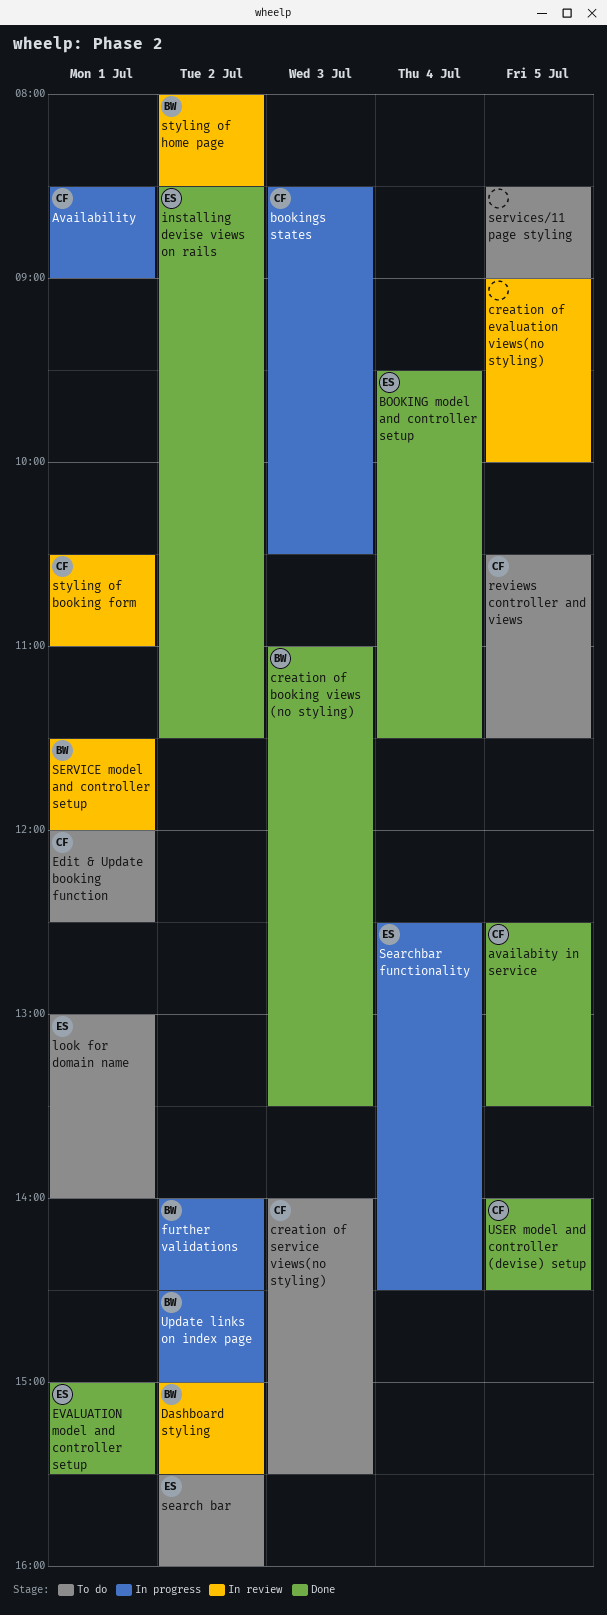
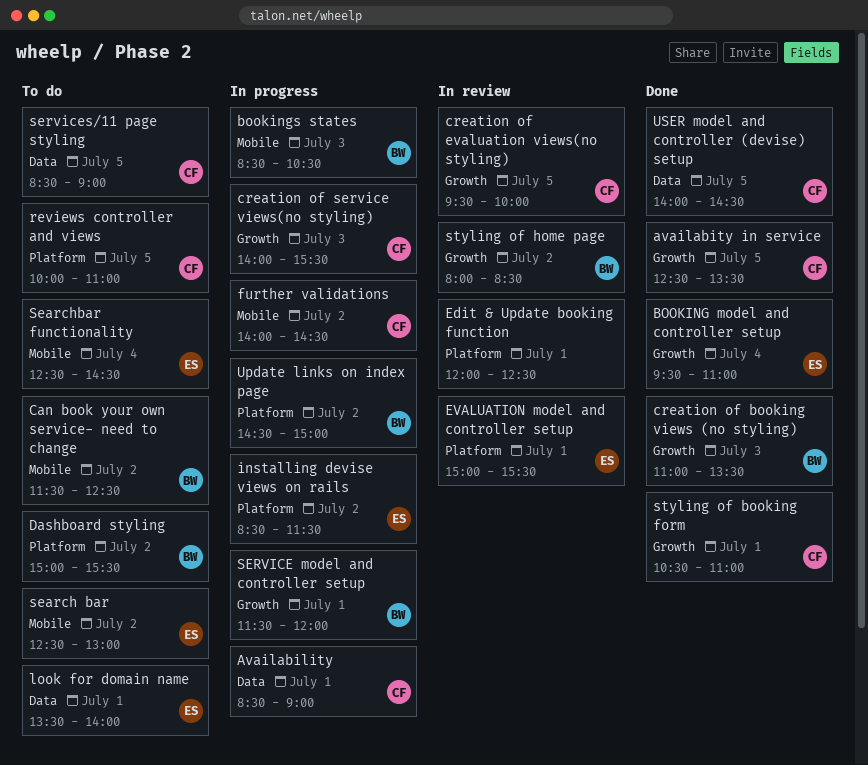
BOOKING model and controller setup, ends: 11:30 -> 11:00
bookings states, owner: CF -> BW
Can book your own service- need to change: none -> present
creation of evaluation views(no styling), owner: none -> CF
creation of evaluation views(no styling), begins: 09:00 -> 09:30
creation of service views(no styling), status: To do -> In progress
Dashboard styling, status: In review -> To do
Edit & Update booking function, status: To do -> In review
Edit & Update booking function, owner: CF -> none
EVALUATION model and controller setup, status: Done -> In review
further validations, owner: BW -> CF
installing devise views on rails, status: Done -> In progress
look for domain name, begins: 13:00 -> 13:30
reviews controller and views, begins: 10:30 -> 10:00
reviews controller and views, ends: 11:30 -> 11:00
search bar, begins: 15:30 -> 12:30
search bar, ends: 16:00 -> 13:00
Searchbar functionality, status: In progress -> To do
SERVICE model and controller setup, status: In review -> In progress
services/11 page styling, owner: none -> CF
styling of booking form, status: In review -> Done

